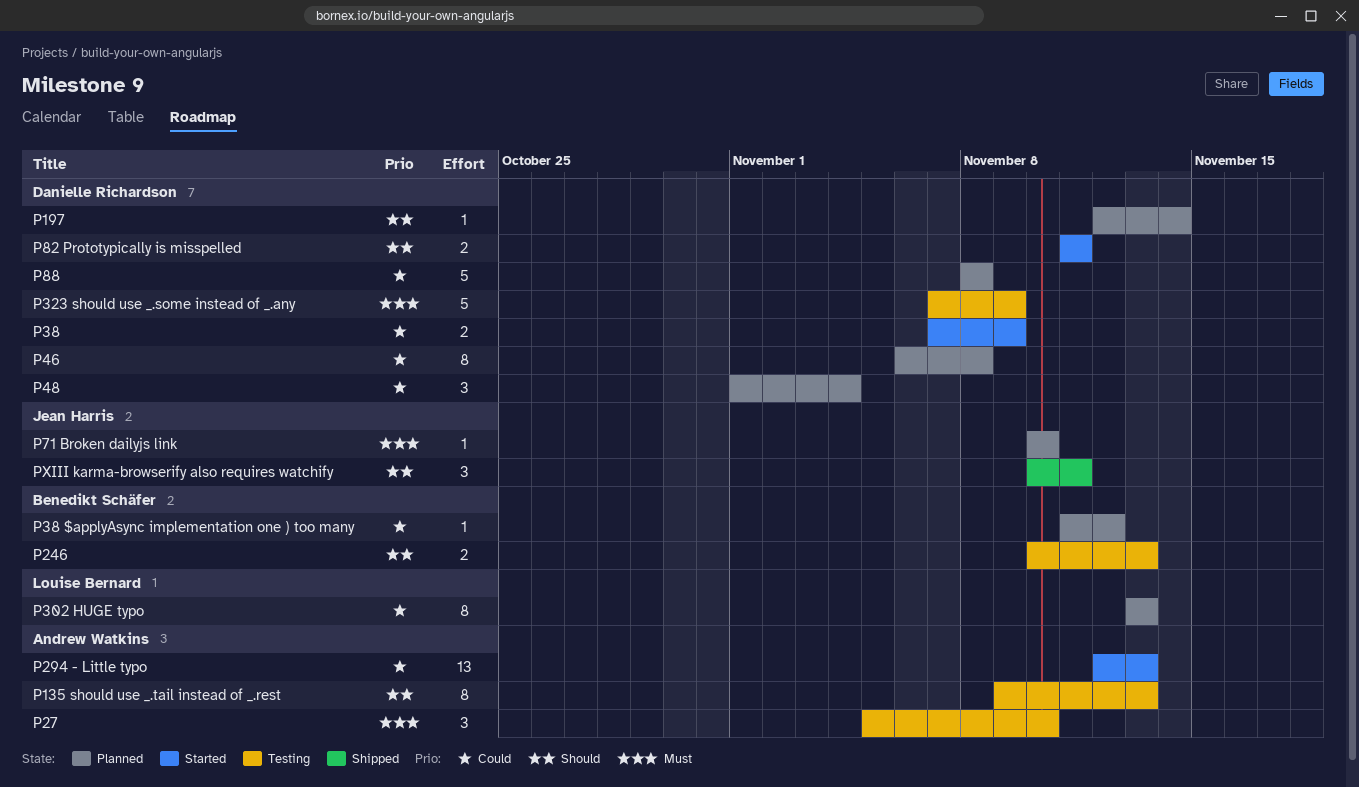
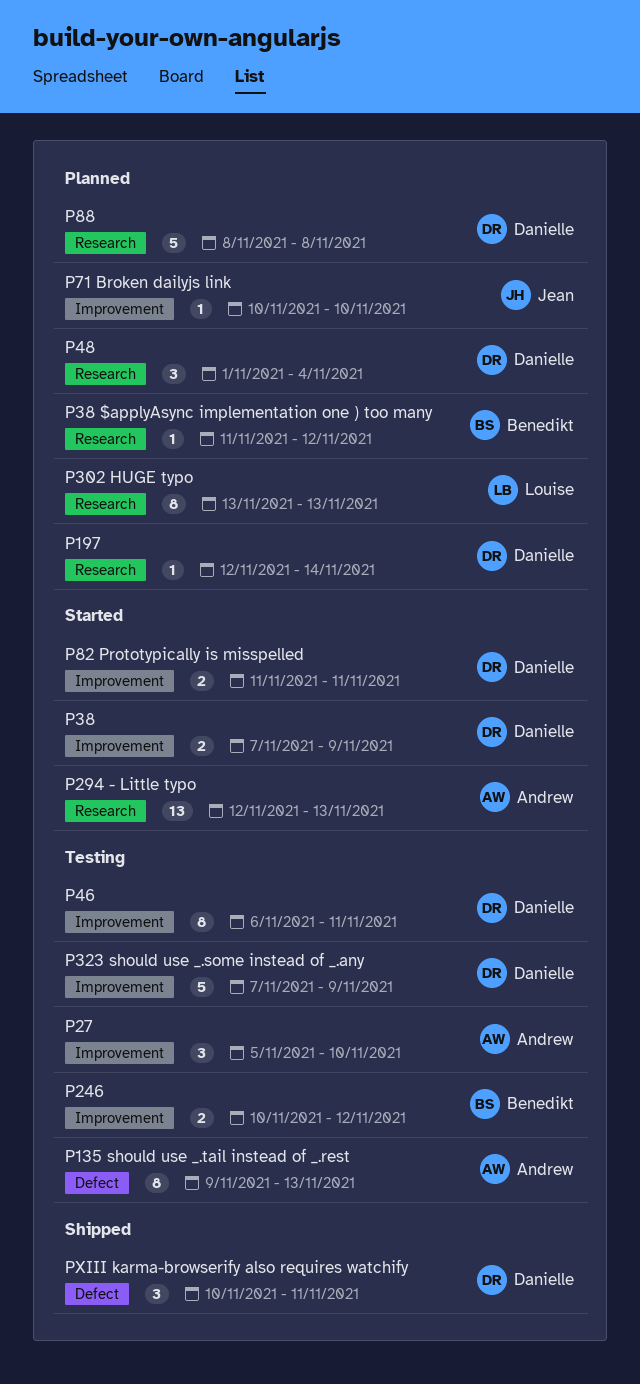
P246, due: Nov 13 -> Nov 12
P46, status: Planned -> Testing
P46, due: Nov 8 -> Nov 11
PXIII karma-browserify also requires watchify, owner: Jean Harris -> Danielle Richardson

